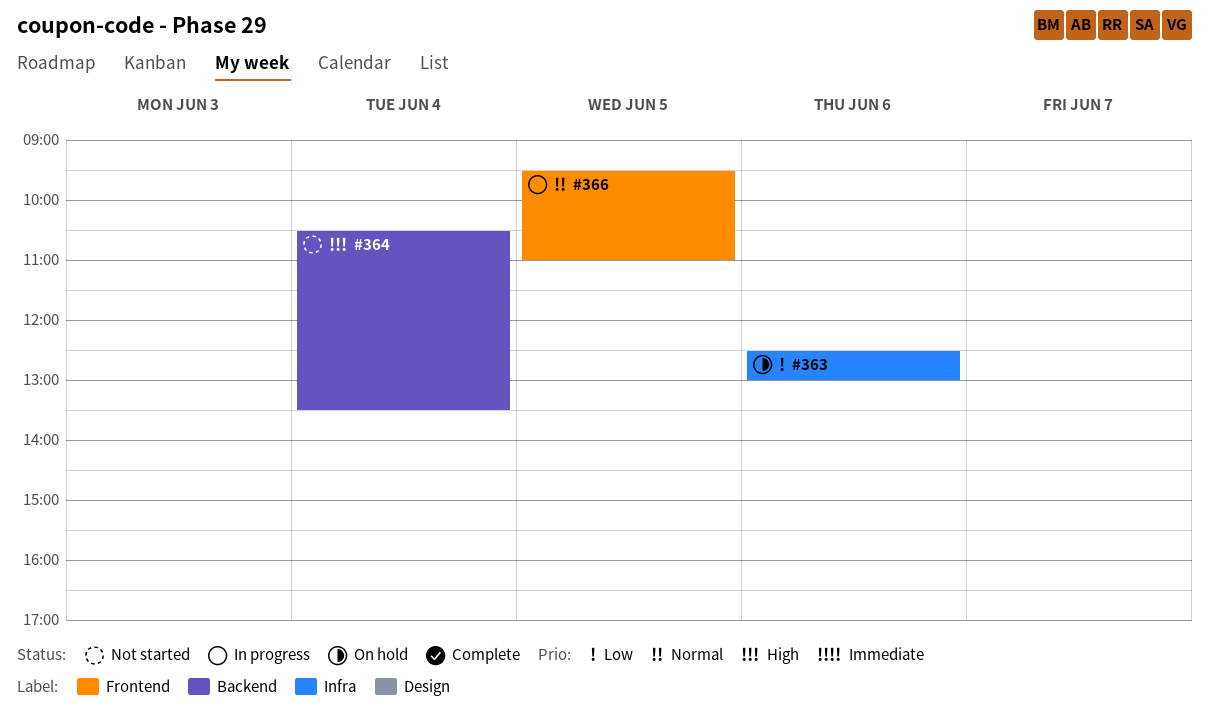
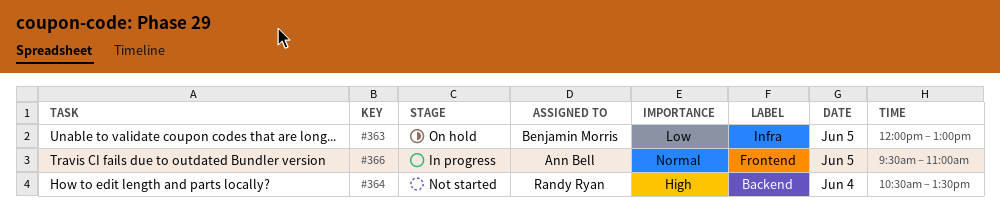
#363, day: Jun 6 -> Jun 5
#363, begins: 12:30 -> 12:00

